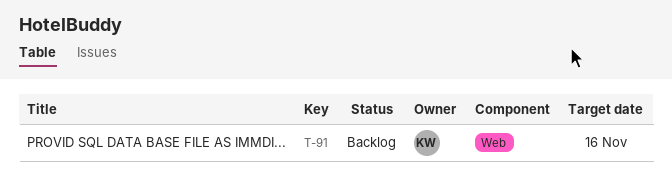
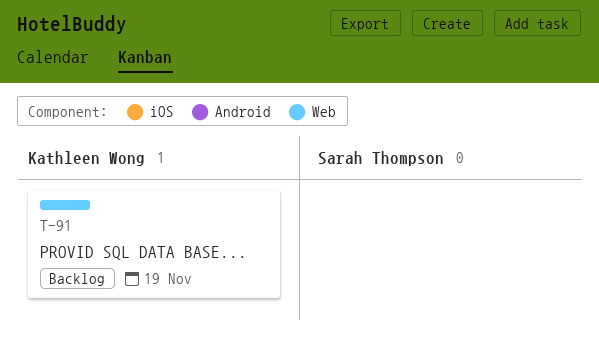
T-91, due: Nov 16 -> Nov 19

